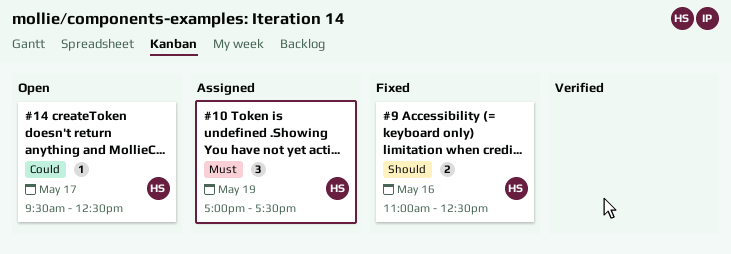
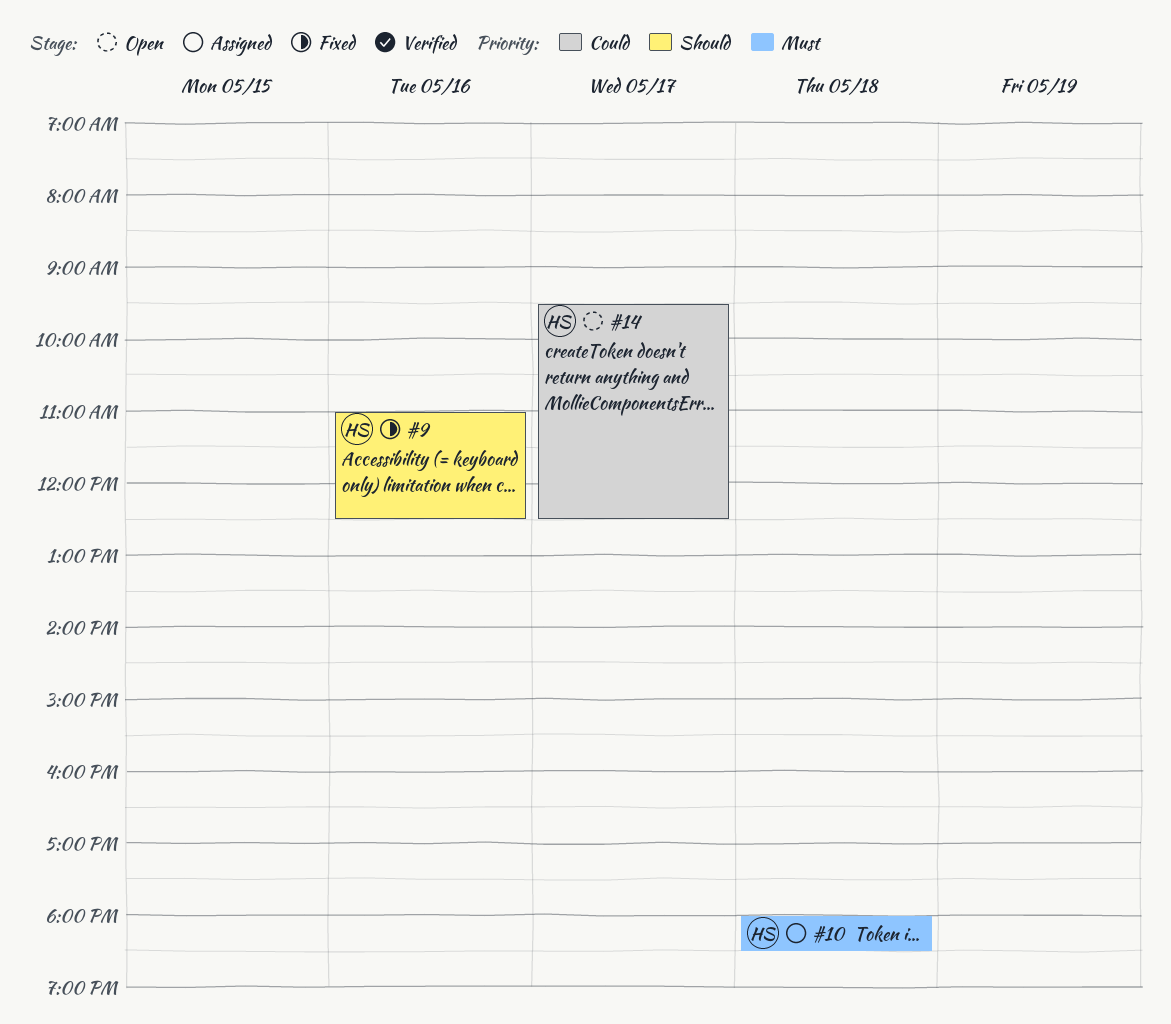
#10, day: May 19 -> May 18
#10, begins: 17:00 -> 18:00
#10, ends: 17:30 -> 18:30

